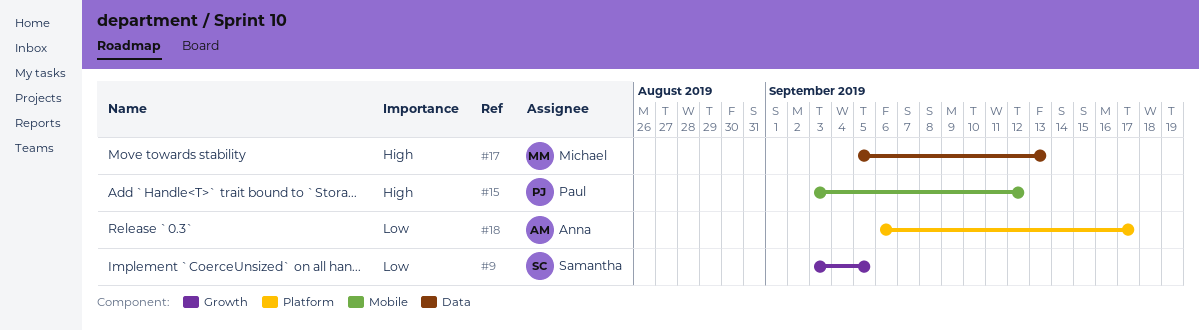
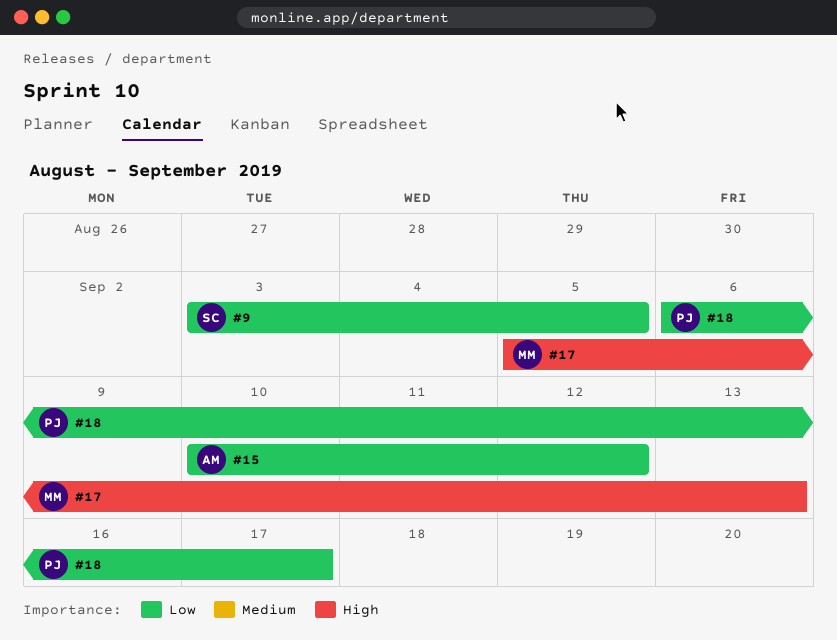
#15, owner: Paul -> Anna
#15, priority: High -> Low
#15, start: Sep 3 -> Sep 10
#18, owner: Anna -> Paul

